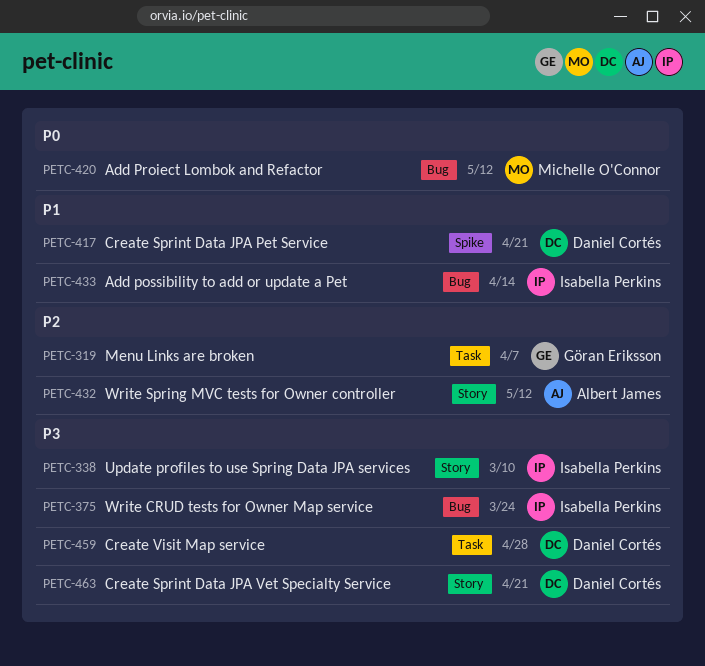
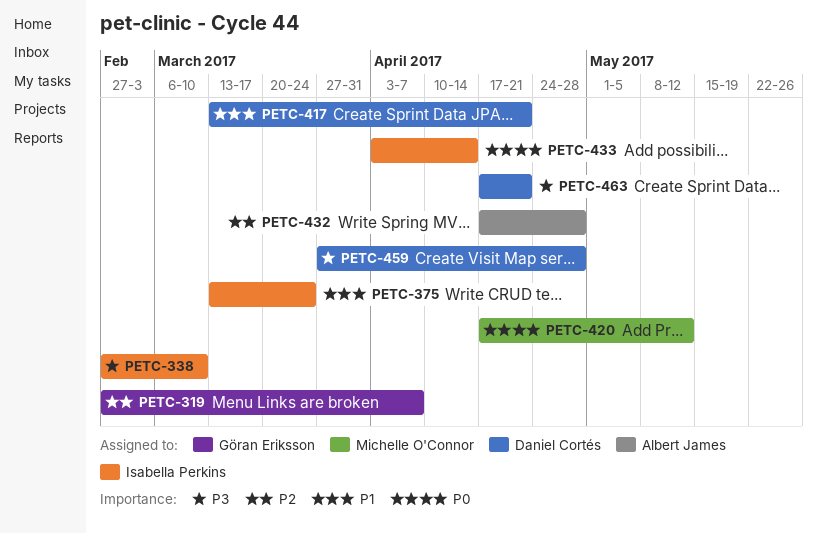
PETC-375, priority: P3 -> P1
PETC-432, due: May 12 -> Apr 28
PETC-433, priority: P1 -> P0

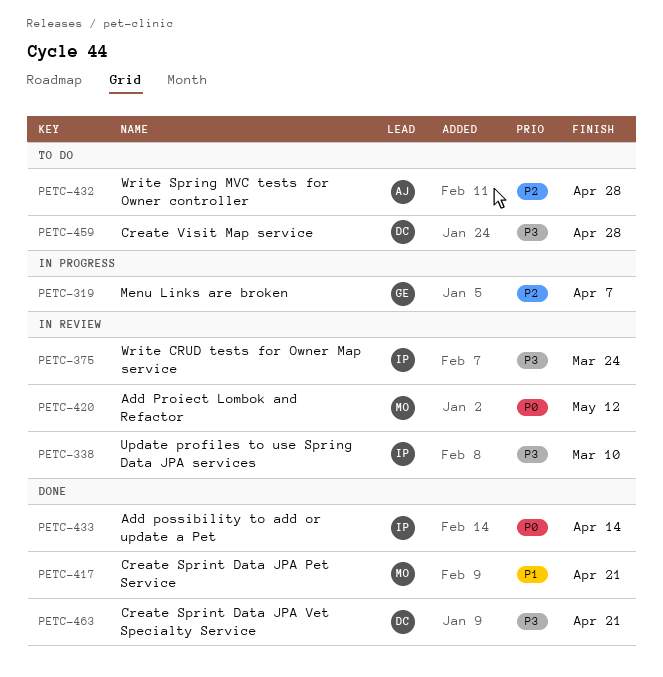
PETC-375, priority: P1 -> P3
PETC-417, owner: Daniel Cortés -> Michelle O'Connor

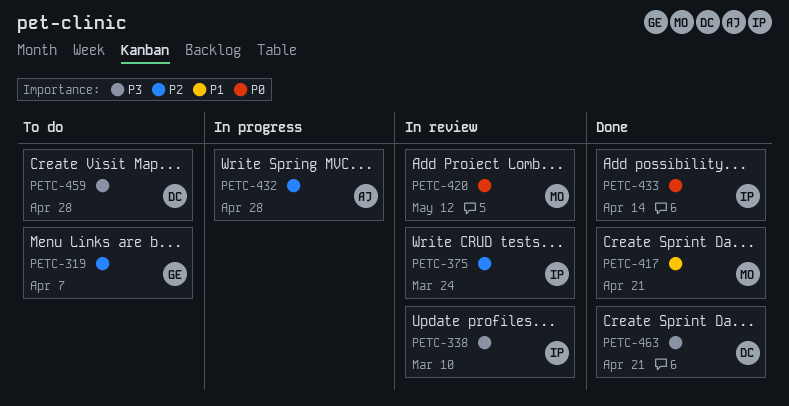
PETC-319, status: In progress -> To do
PETC-375, priority: P3 -> P2
PETC-432, status: To do -> In progress

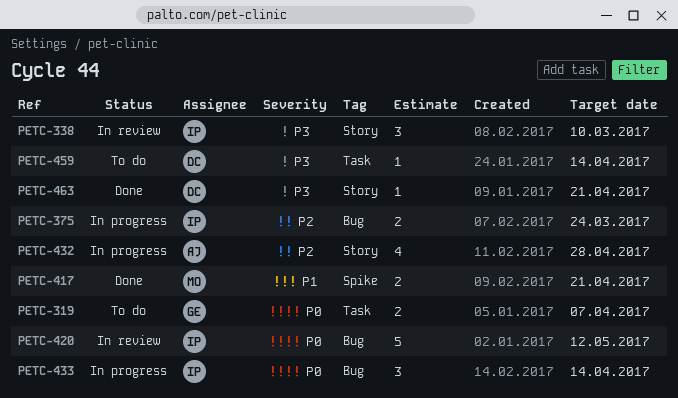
PETC-319, priority: P2 -> P0
PETC-375, status: In review -> In progress
PETC-420, owner: MO -> IP
PETC-433, status: Done -> In progress
PETC-459, due: Apr 28 -> Apr 14

